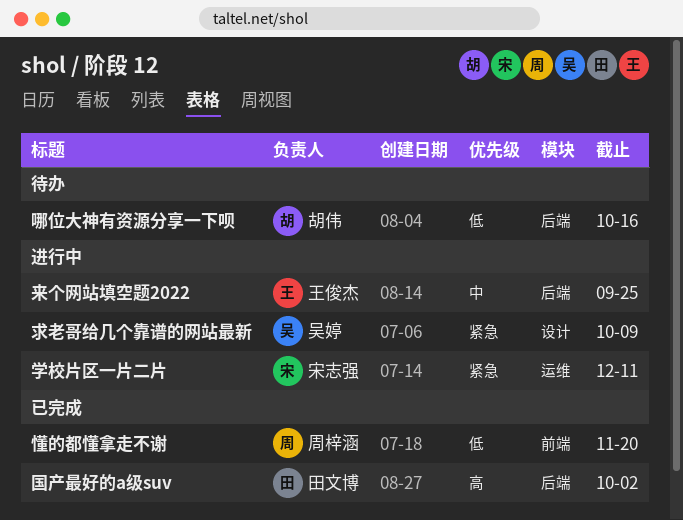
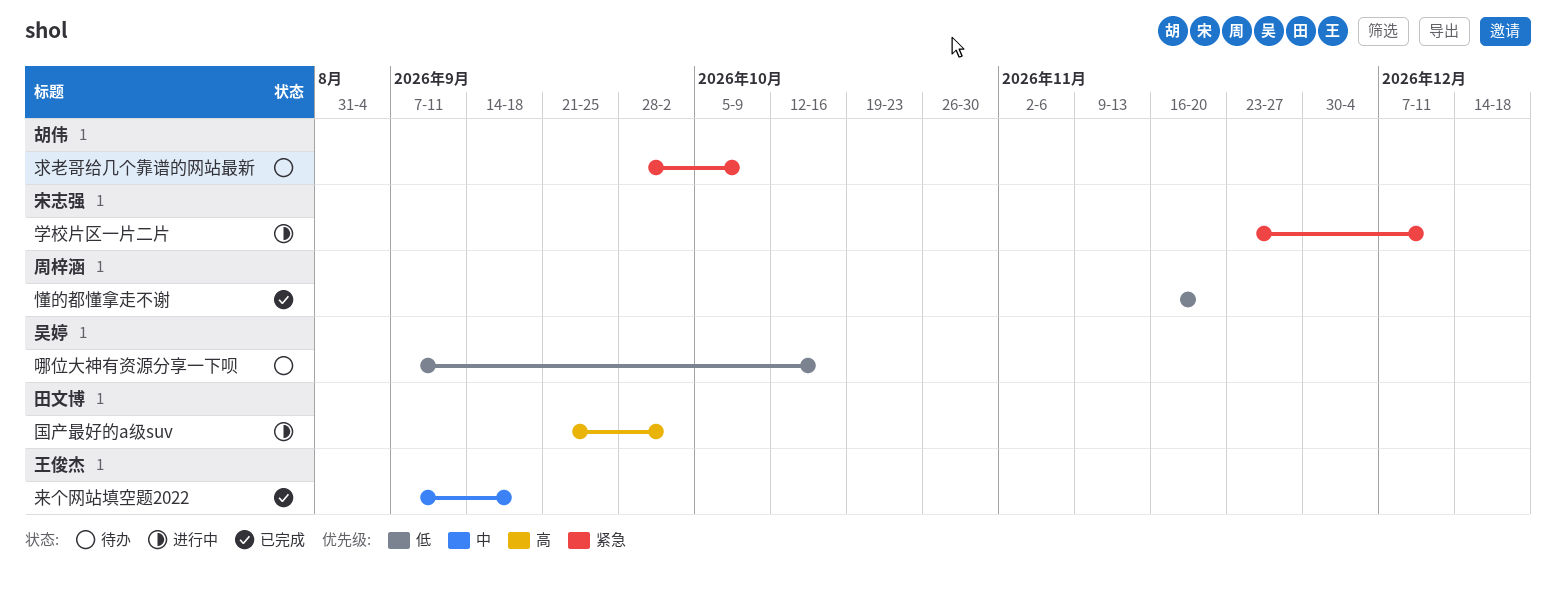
哪位大神有资源分享一下呗, owner: 胡伟 -> 吴婷
国产最好的a级suv, status: 已完成 -> 进行中
来个网站填空题2022, status: 进行中 -> 已完成
来个网站填空题2022, due: Sep 25 -> Sep 18
求老哥给几个靠谱的网站最新, status: 进行中 -> 待办
求老哥给几个靠谱的网站最新, owner: 吴婷 -> 胡伟

